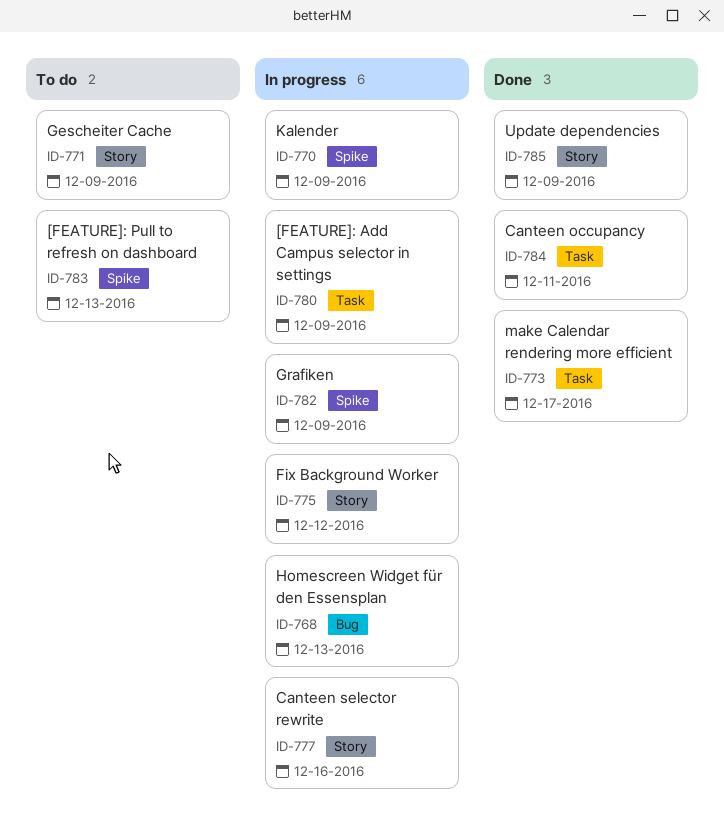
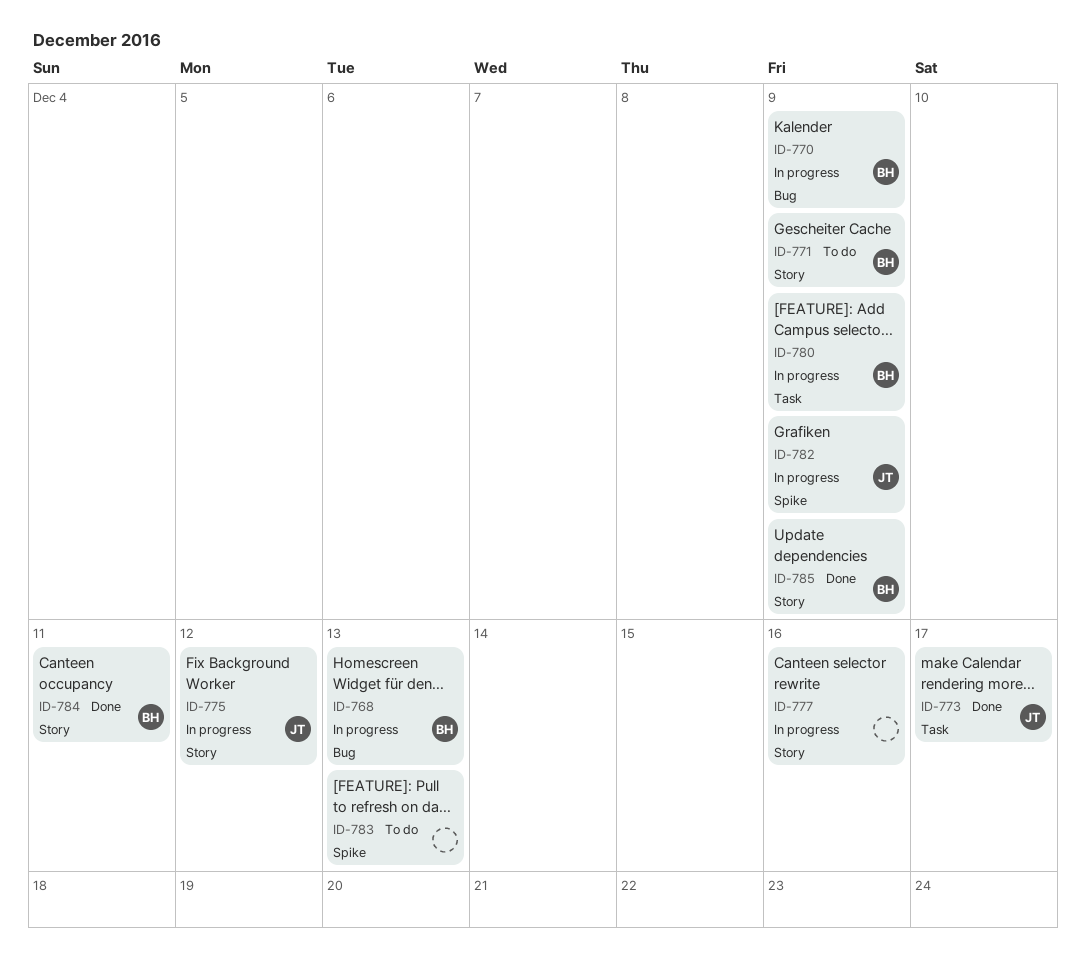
ID-770, label: Spike -> Bug
ID-784, label: Task -> Story

